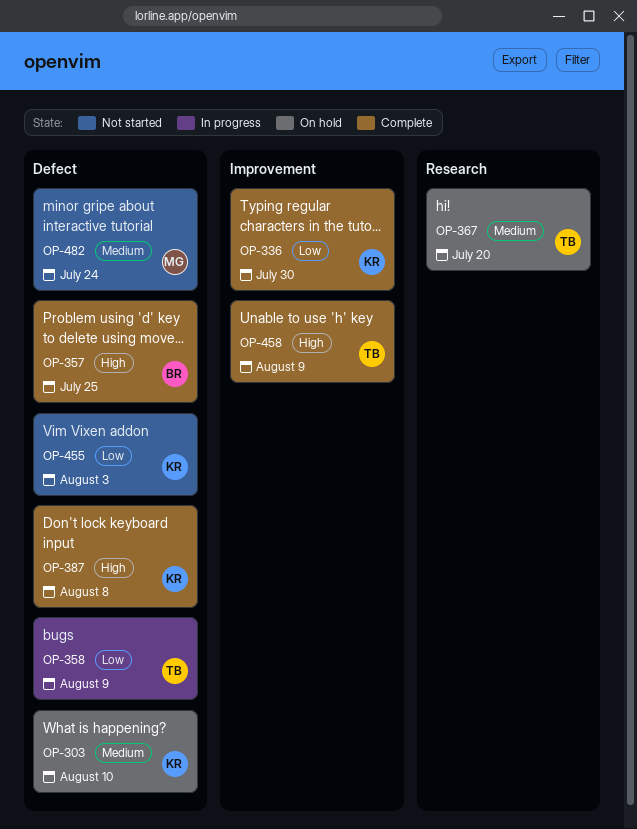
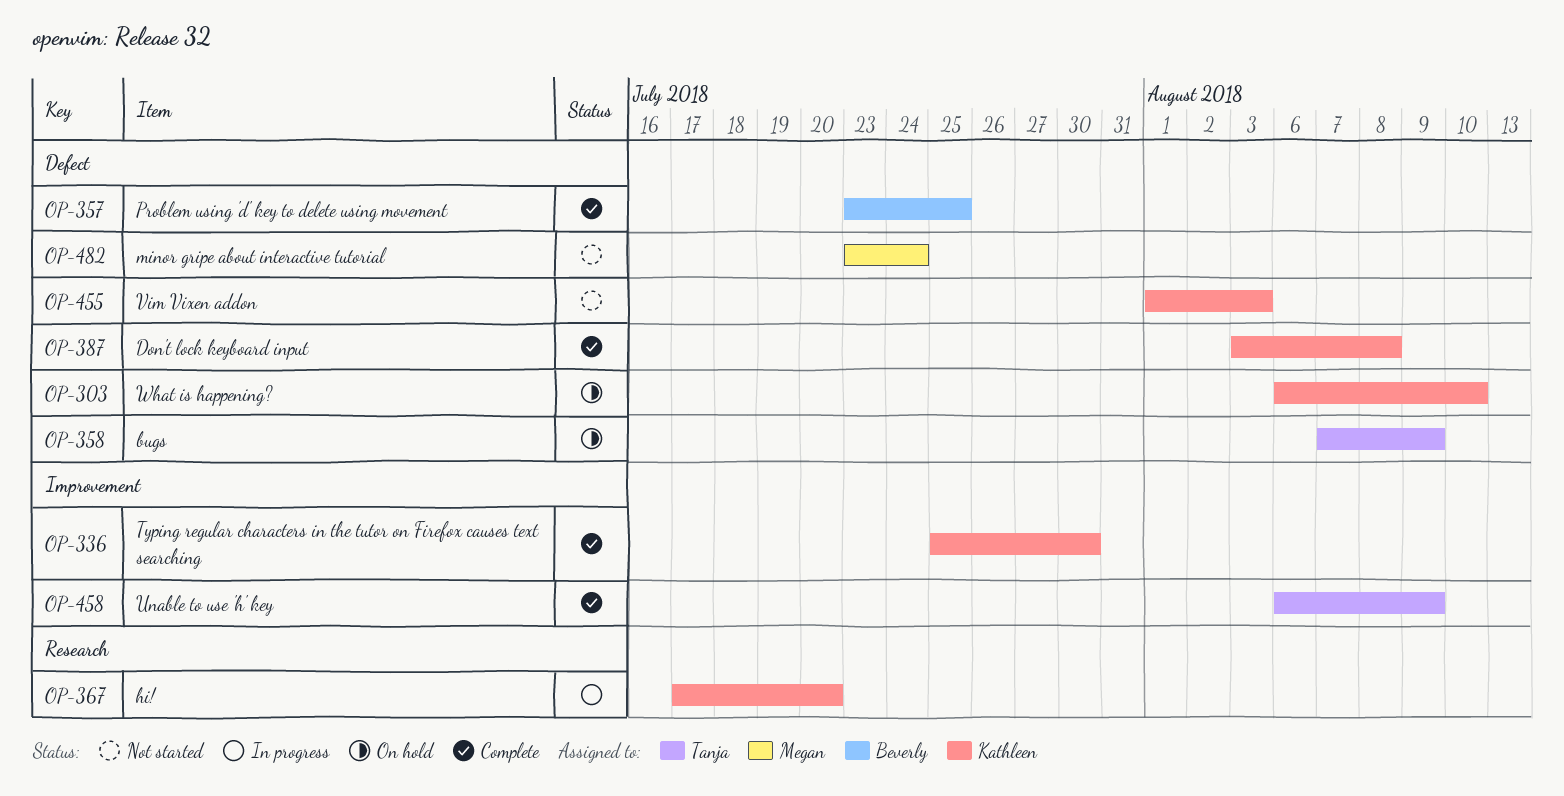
OP-358, status: In progress -> On hold
OP-367, status: On hold -> In progress
OP-367, owner: Tanja -> Kathleen

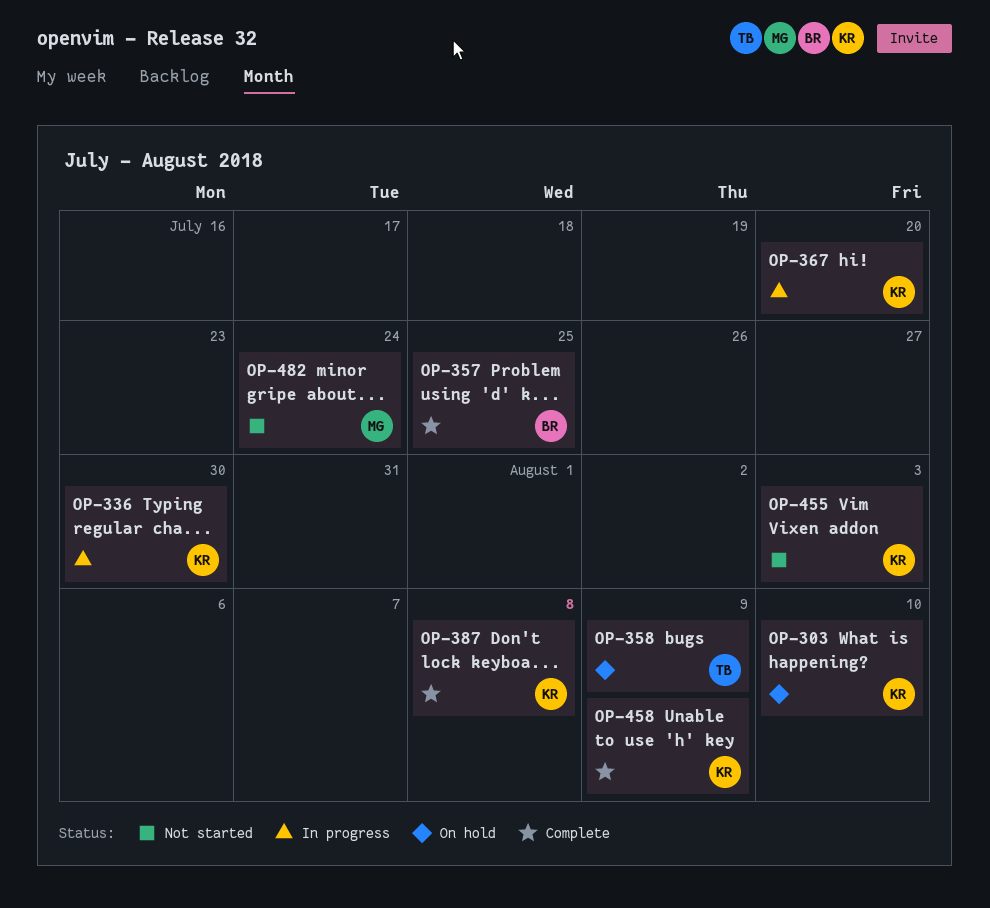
OP-336, status: Complete -> In progress
OP-458, owner: Tanja -> Kathleen

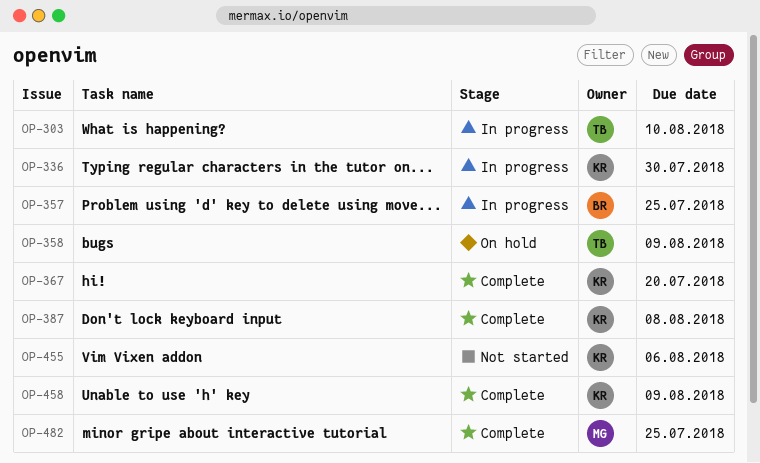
OP-303, status: On hold -> In progress
OP-303, owner: KR -> TB
OP-357, status: Complete -> In progress
OP-367, status: In progress -> Complete
OP-455, due: Aug 3 -> Aug 6
OP-482, status: Not started -> Complete
OP-482, due: Jul 24 -> Jul 25

